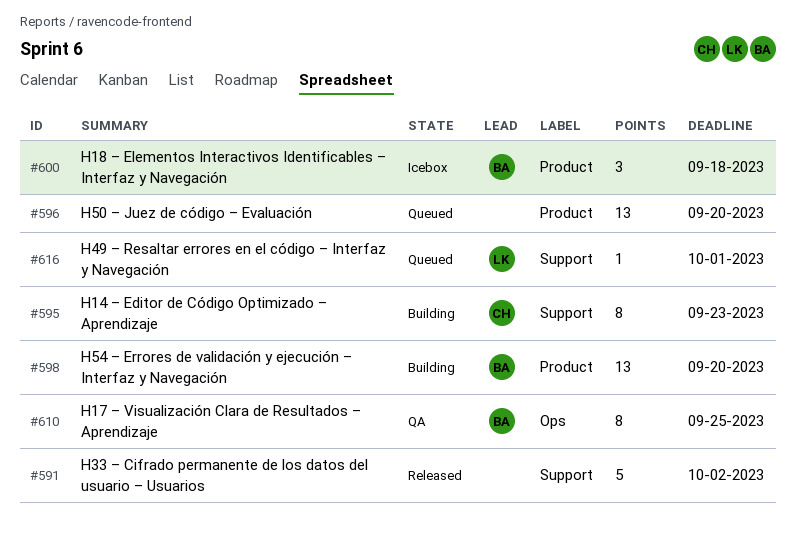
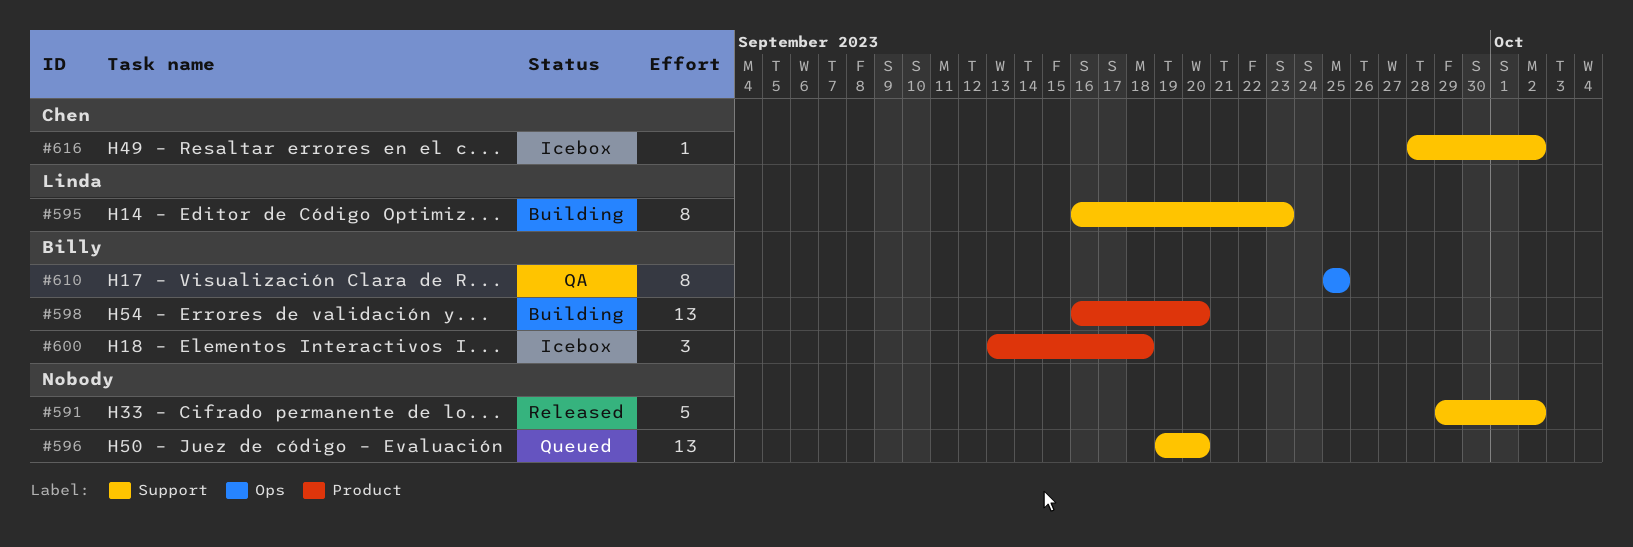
#595, owner: Chen -> Linda
#596, label: Product -> Support
#616, status: Queued -> Icebox
#616, owner: Linda -> Chen
#616, due: Oct 1 -> Oct 2

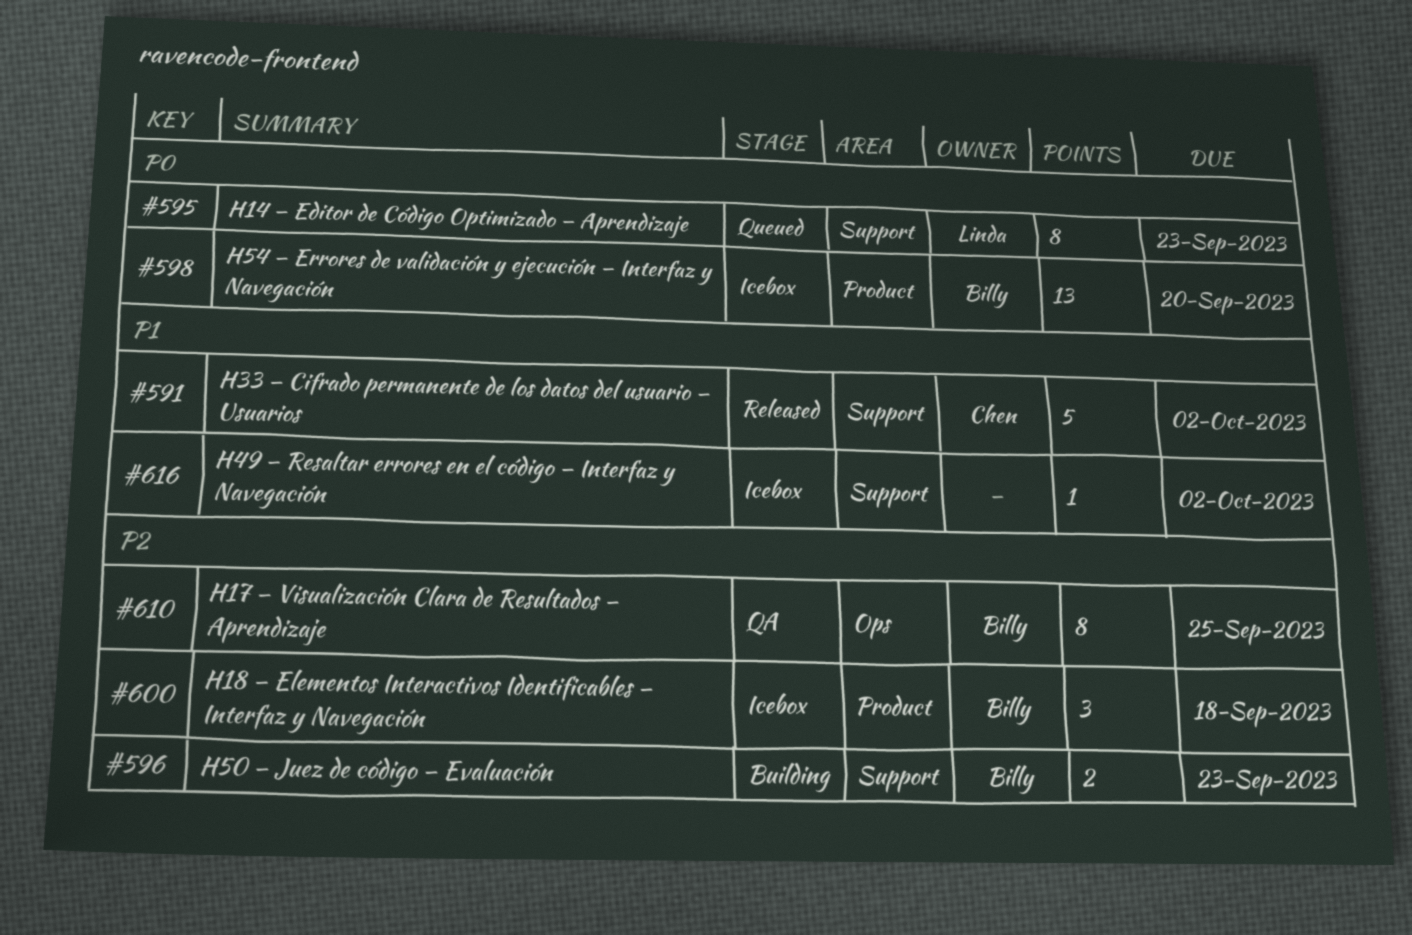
#591, owner: none -> Chen
#595, status: Building -> Queued
#596, status: Queued -> Building
#596, owner: none -> Billy
#596, estimate: 13 -> 2
#596, due: Sep 20 -> Sep 23
#598, status: Building -> Icebox
#616, owner: Chen -> none

